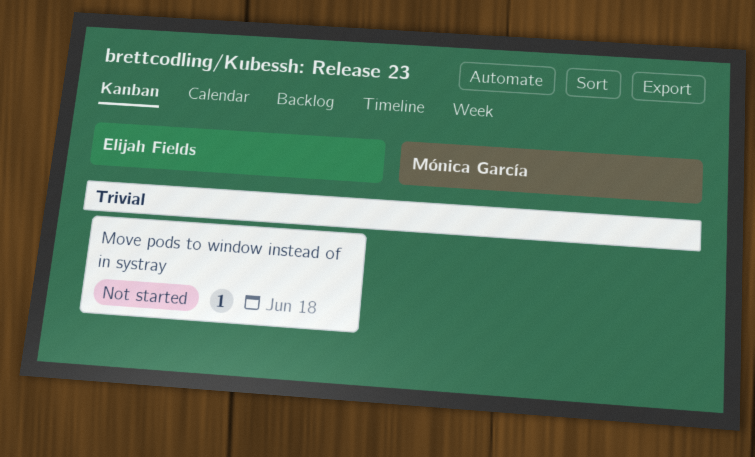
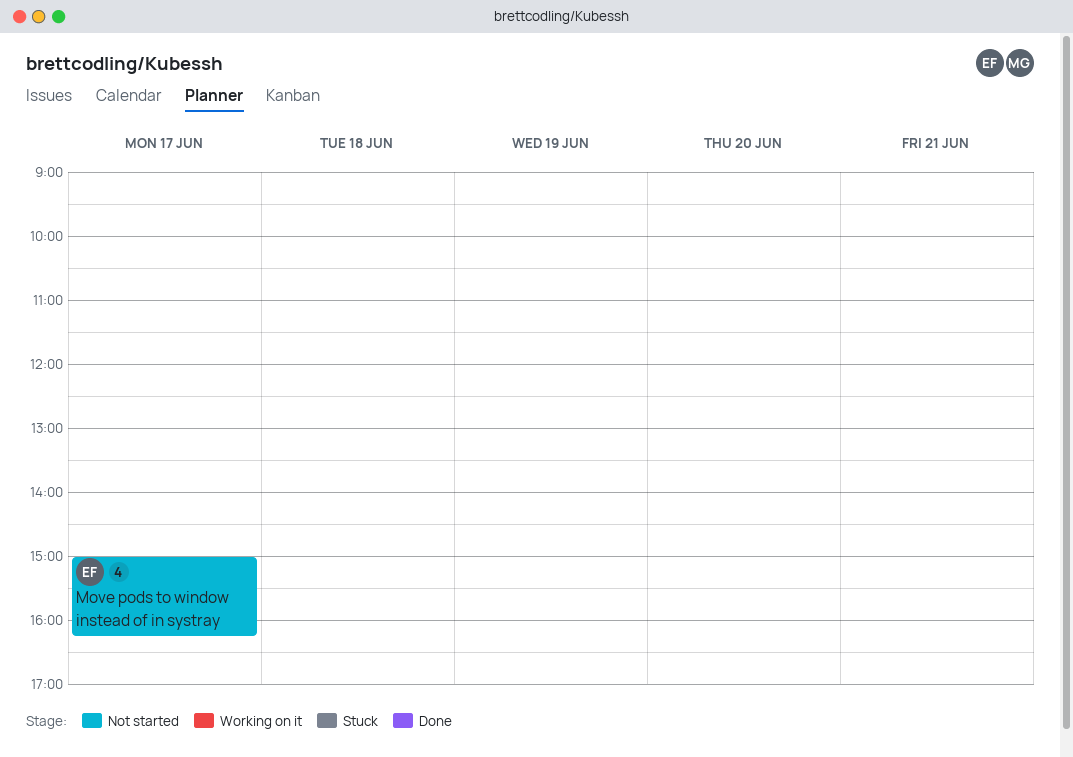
Move pods to window instead of in systray, estimate: 1 -> 4
Move pods to window instead of in systray, day: Jun 18 -> Jun 17

